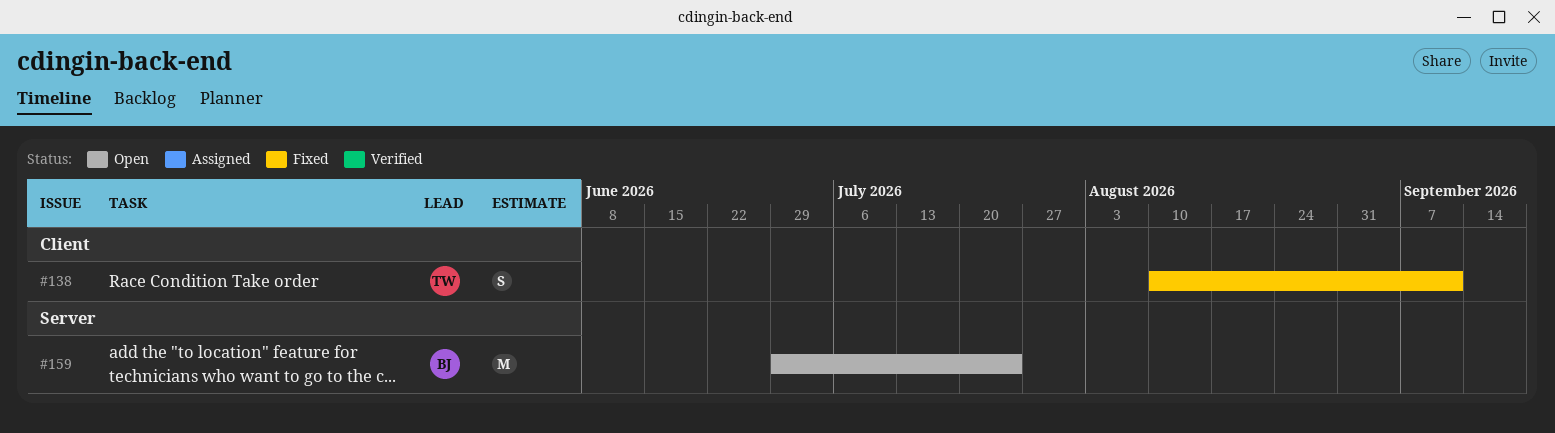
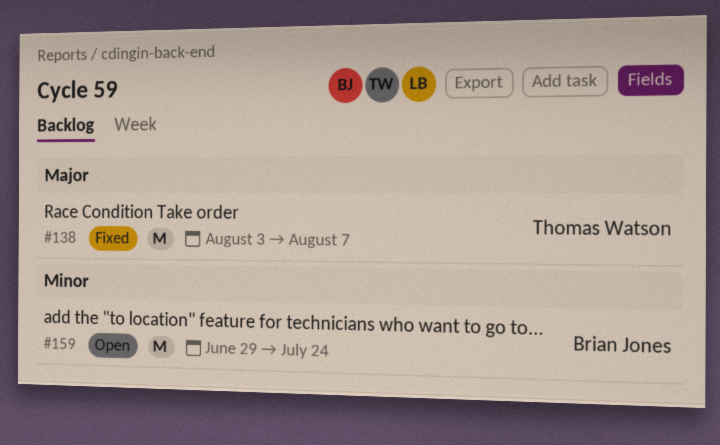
#138, estimate: S -> M
#138, start: Aug 10 -> Aug 3
#138, due: Sep 11 -> Aug 7

